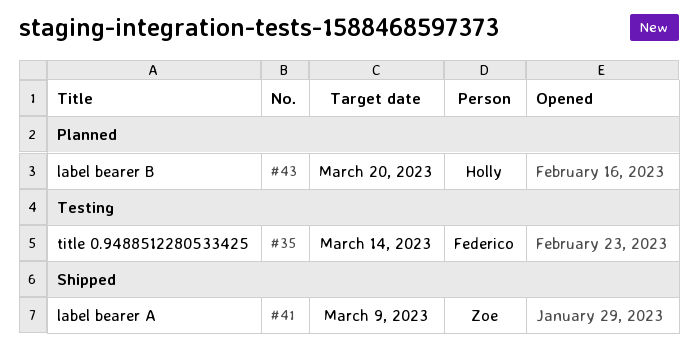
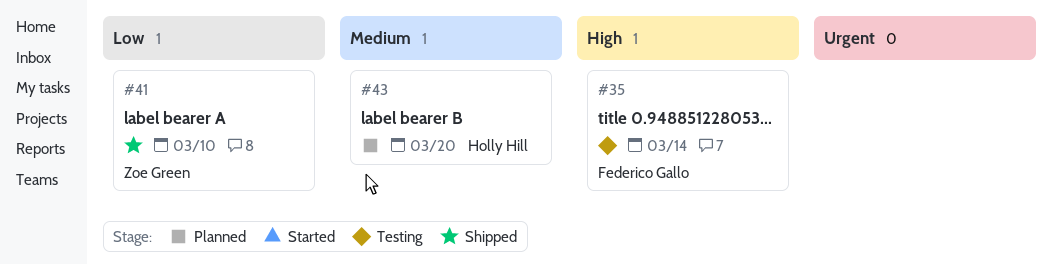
#41, due: Mar 9 -> Mar 10

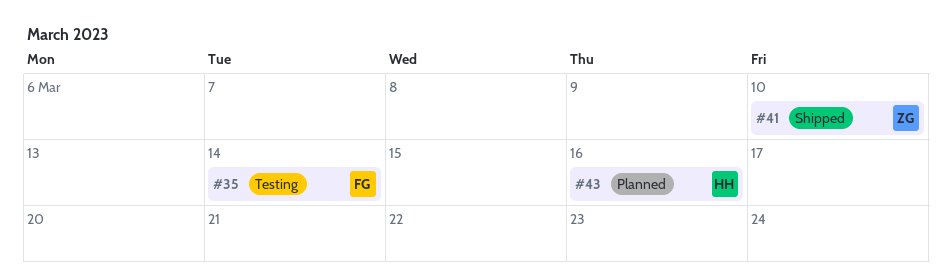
#43, due: Mar 20 -> Mar 16

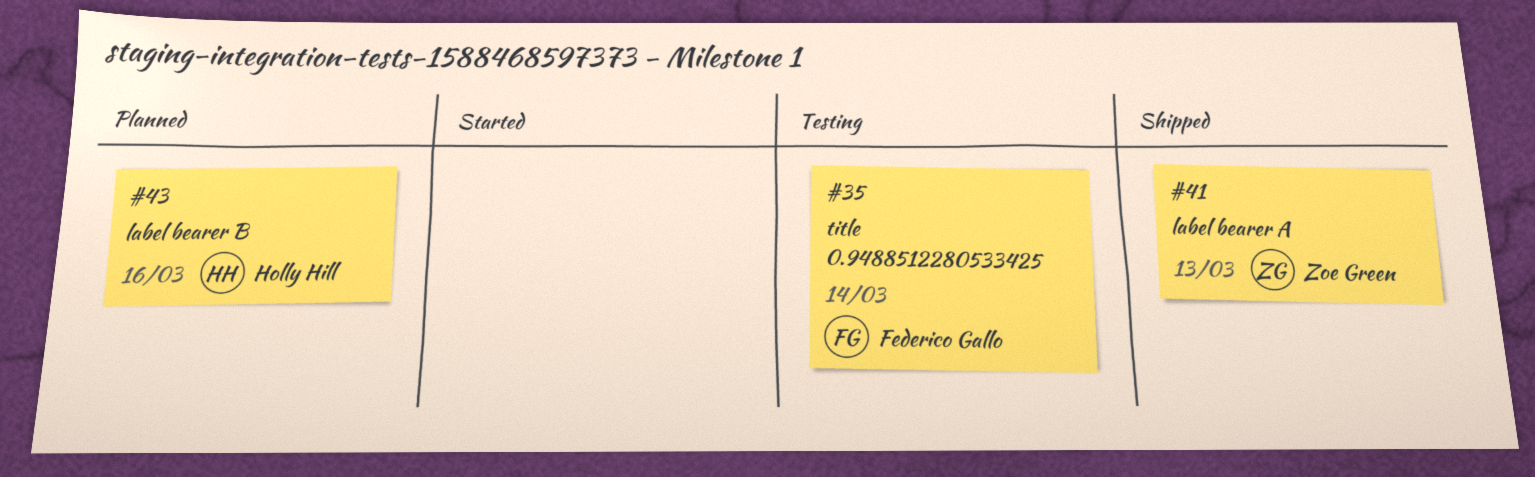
#41, due: Mar 10 -> Mar 13

